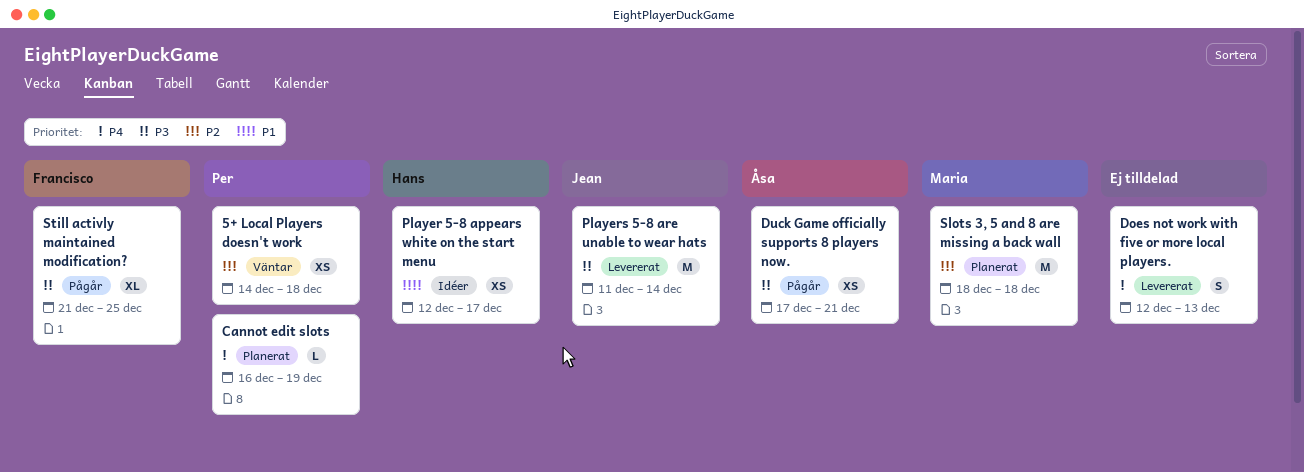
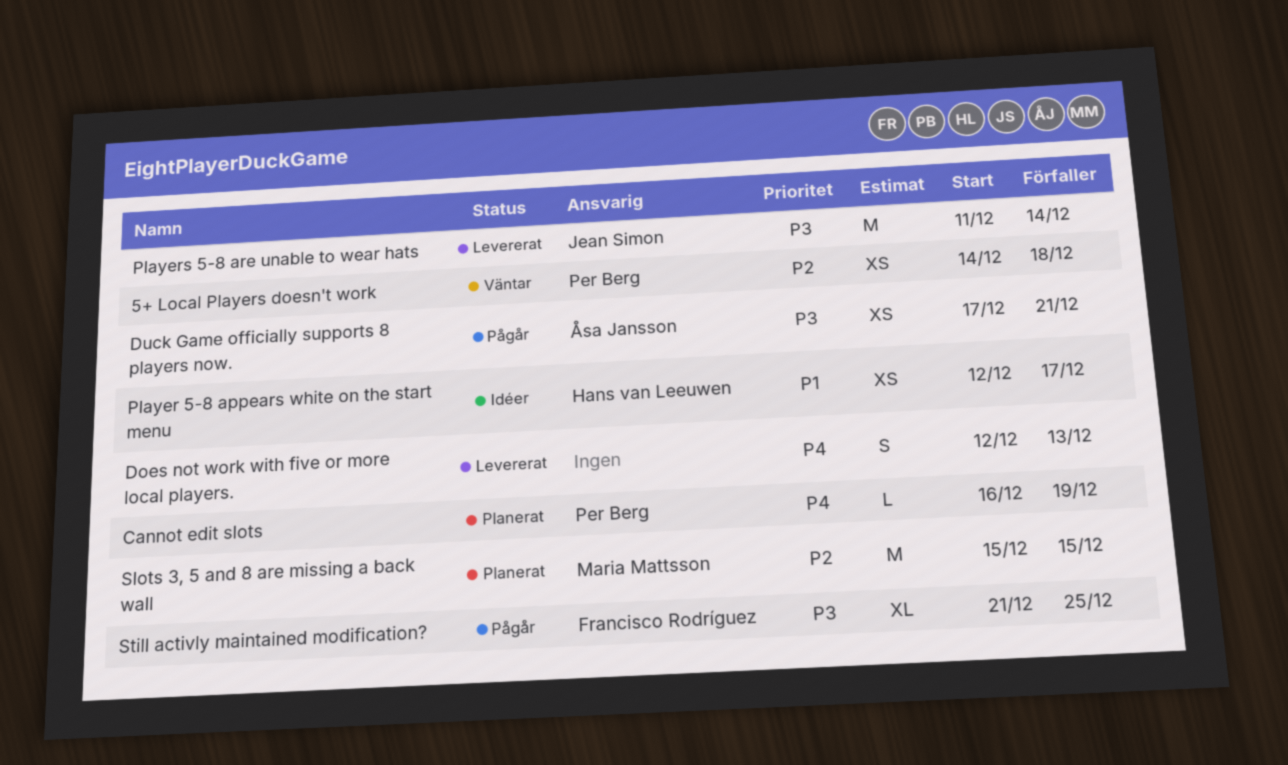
Slots 3, 5 and 8 are missing a back wall, start: Dec 18 -> Dec 15
Slots 3, 5 and 8 are missing a back wall, due: Dec 18 -> Dec 15

